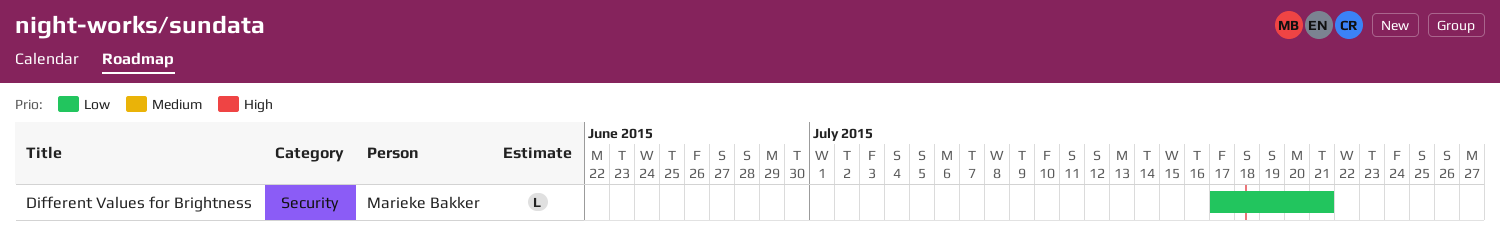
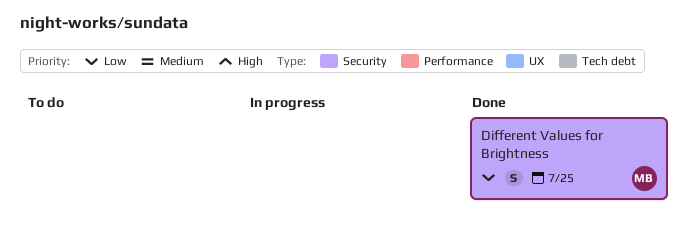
Different Values for Brightness, estimate: L -> S
Different Values for Brightness, due: Jul 21 -> Jul 25

